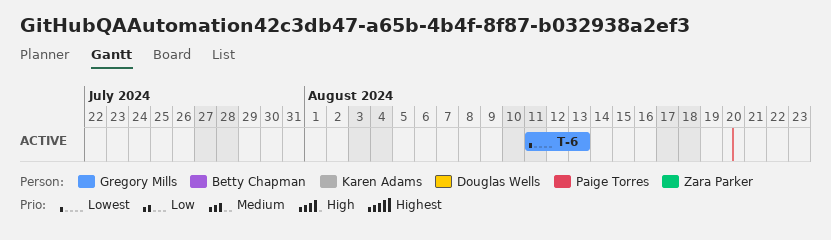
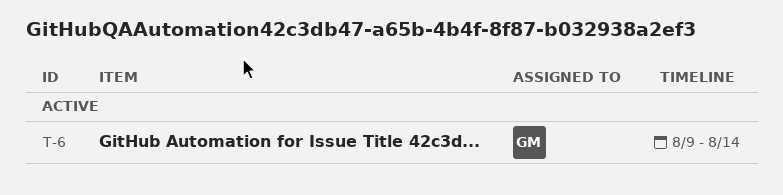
T-6, start: Aug 11 -> Aug 9
T-6, due: Aug 13 -> Aug 14

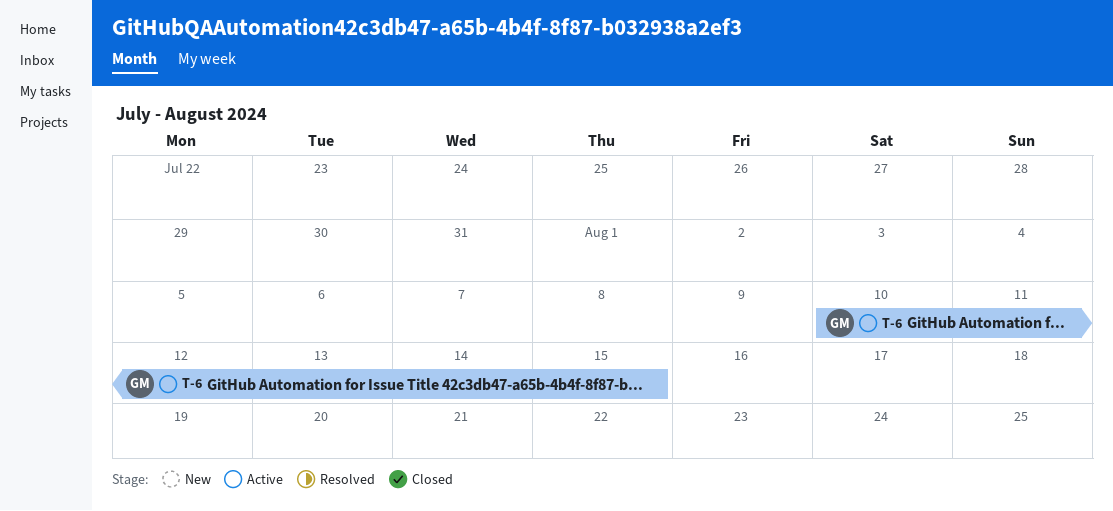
T-6, start: Aug 9 -> Aug 10
T-6, due: Aug 14 -> Aug 15

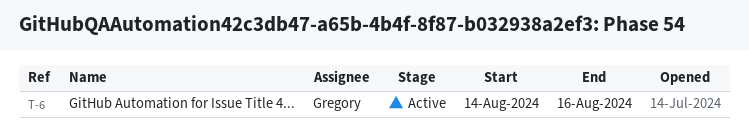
T-6, start: Aug 10 -> Aug 14
T-6, due: Aug 15 -> Aug 16

